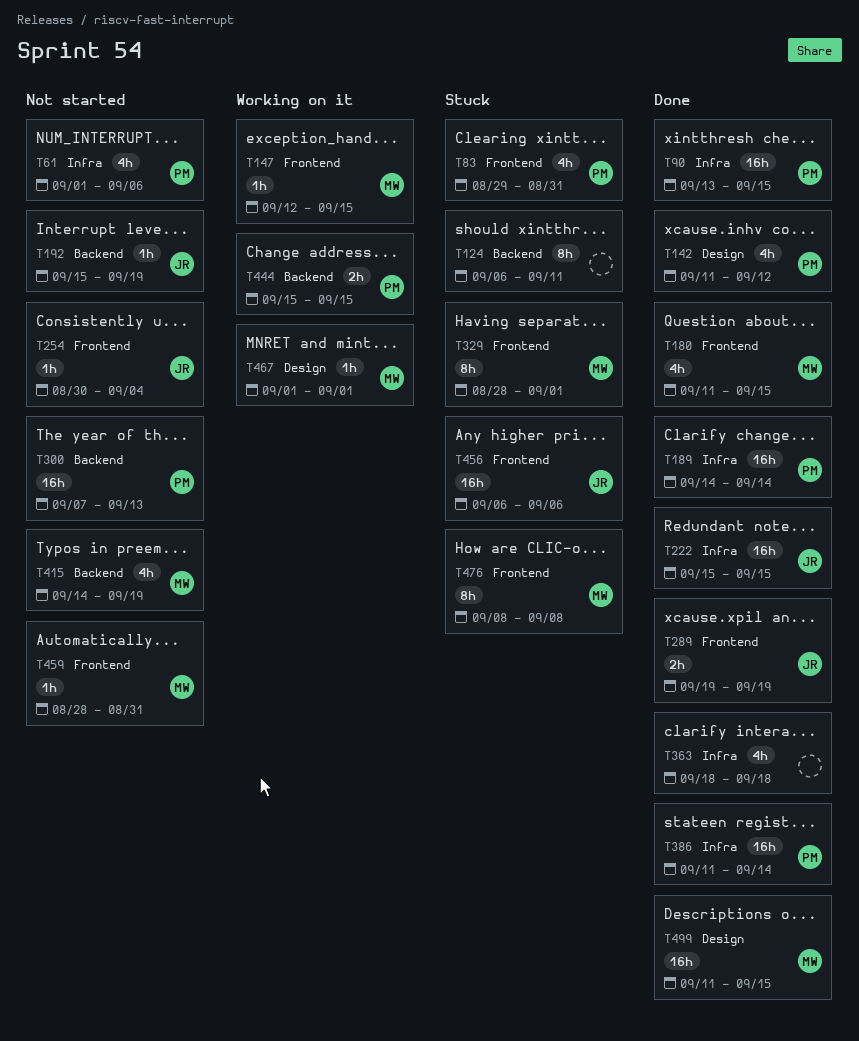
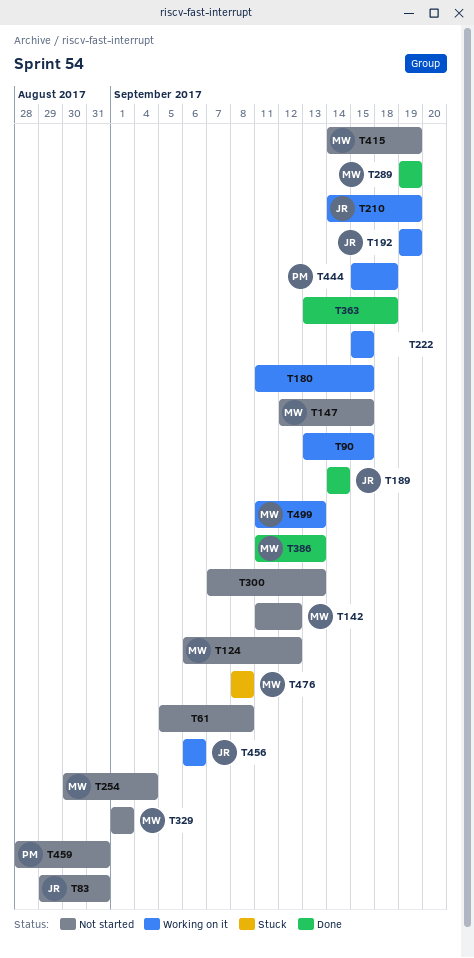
T61, owner: PM -> none
T61, start: Sep 1 -> Sep 5
T61, due: Sep 6 -> Sep 8
T83, status: Stuck -> Not started
T83, owner: PM -> JR
T90, status: Done -> Working on it
T90, owner: PM -> none
T124, status: Stuck -> Not started
T124, owner: none -> MW
T124, due: Sep 11 -> Sep 12
T142, status: Done -> Not started
T142, owner: PM -> MW
T147, status: Working on it -> Not started
T180, status: Done -> Working on it
T180, owner: MW -> none
T189, owner: PM -> JR
T192, status: Not started -> Working on it
T192, start: Sep 15 -> Sep 19
T210: none -> present
T222, status: Done -> Working on it
T222, owner: JR -> none
T254, owner: JR -> MW
T289, owner: JR -> MW
T300, owner: PM -> none
T329, status: Stuck -> Not started
T329, start: Aug 28 -> Sep 1
T363, start: Sep 18 -> Sep 13
T386, owner: PM -> MW
T386, due: Sep 14 -> Sep 13
T444, due: Sep 15 -> Sep 18
T456, status: Stuck -> Working on it
T459, owner: MW -> PM
T467: present -> none
T499, status: Done -> Working on it
T499, due: Sep 15 -> Sep 13

